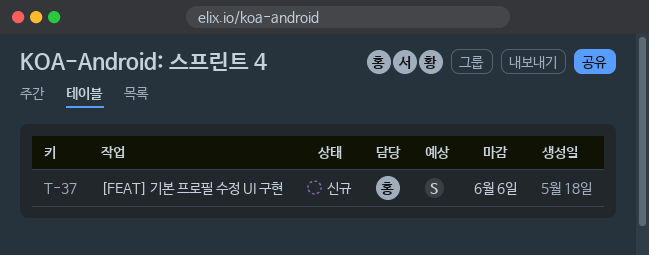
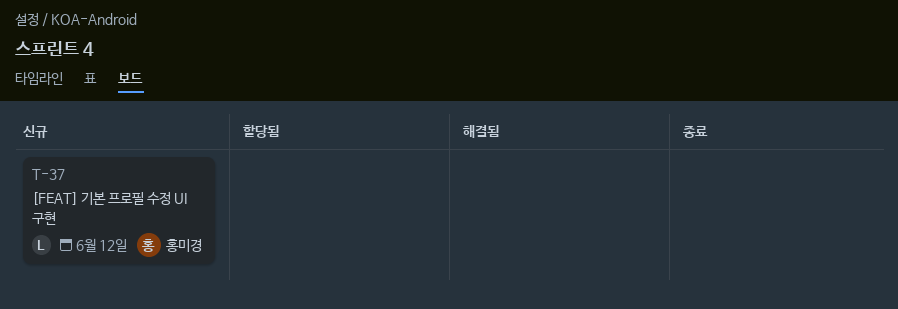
T-37, estimate: S -> L
T-37, due: Jun 6 -> Jun 12

